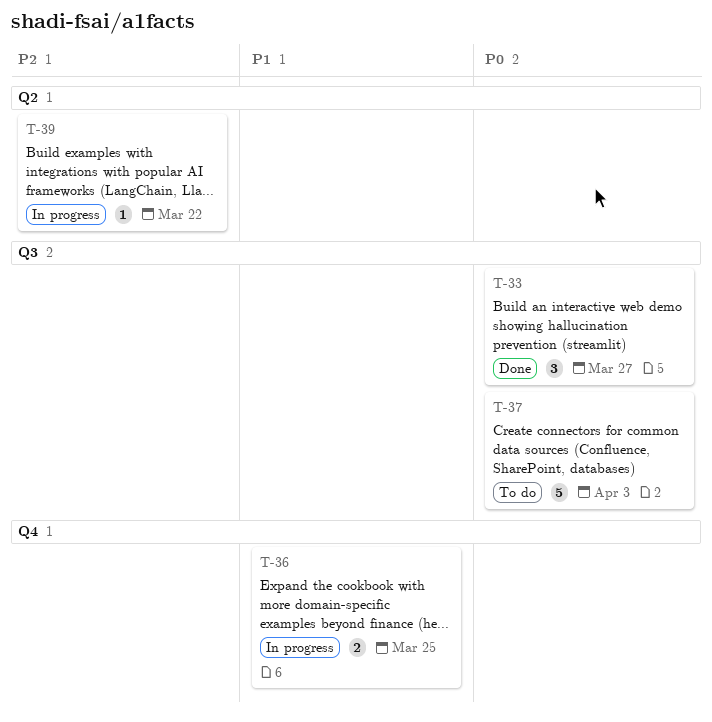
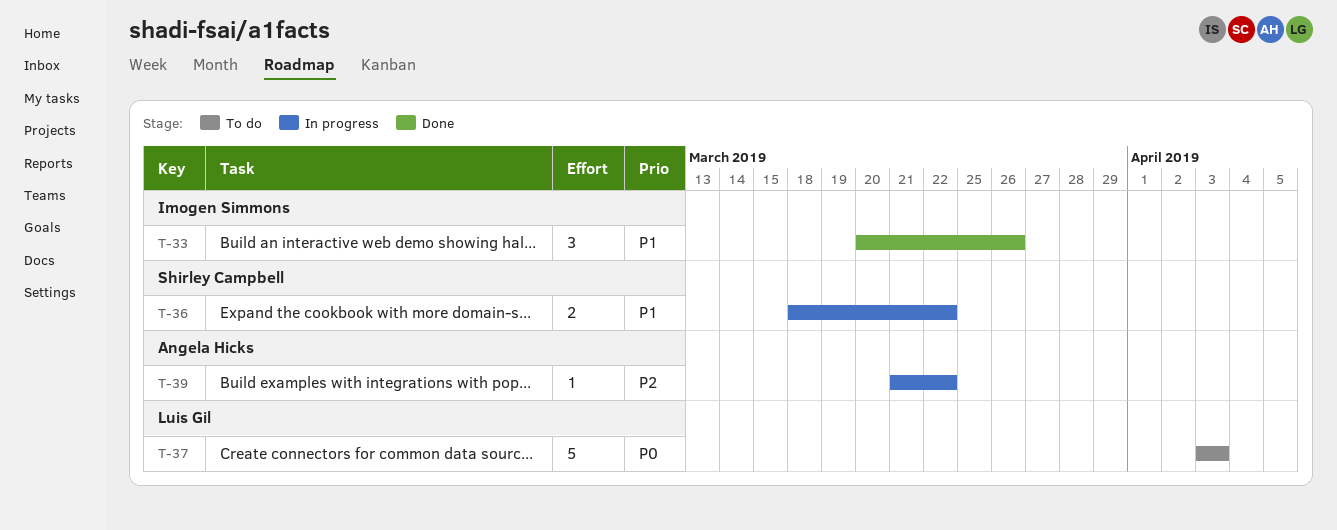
T-33, priority: P0 -> P1
T-33, due: Mar 27 -> Mar 26
T-36, due: Mar 25 -> Mar 22

